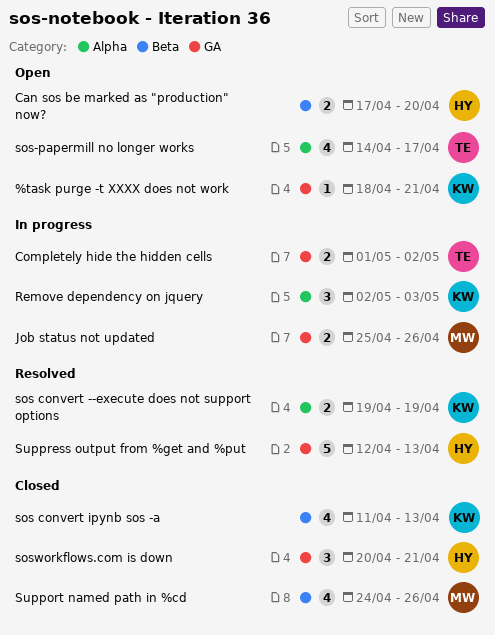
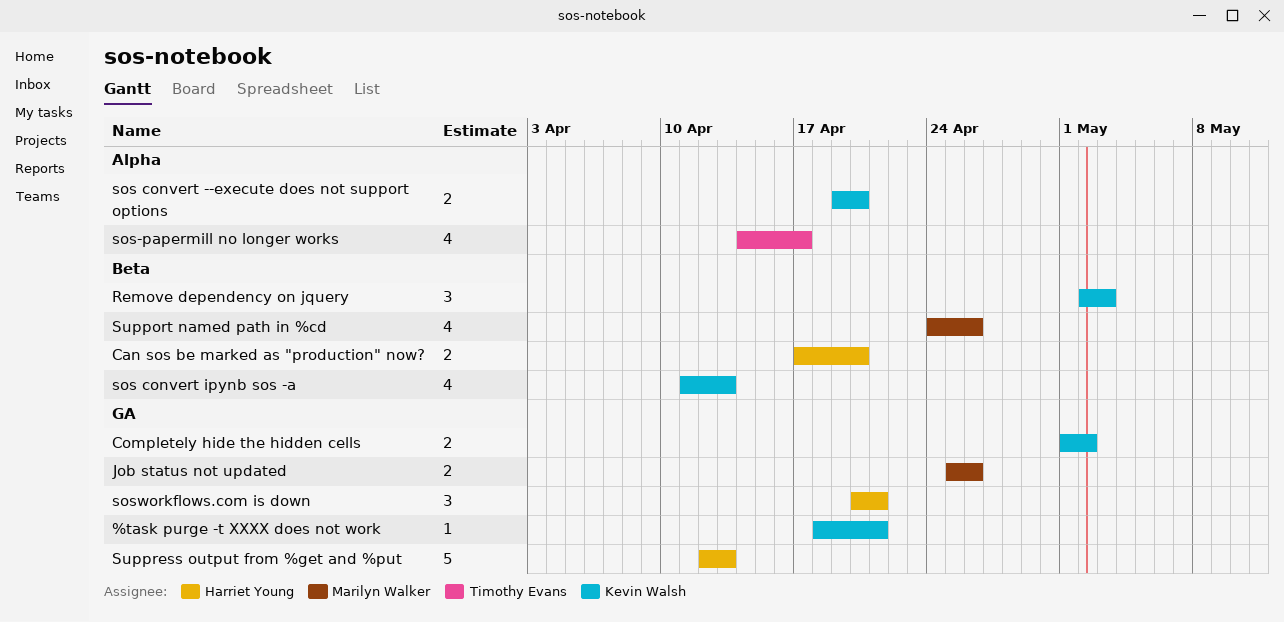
Completely hide the hidden cells, owner: Timothy Evans -> Kevin Walsh
Remove dependency on jquery, label: Alpha -> Beta
sos convert --execute does not support options, due: Apr 19 -> Apr 20

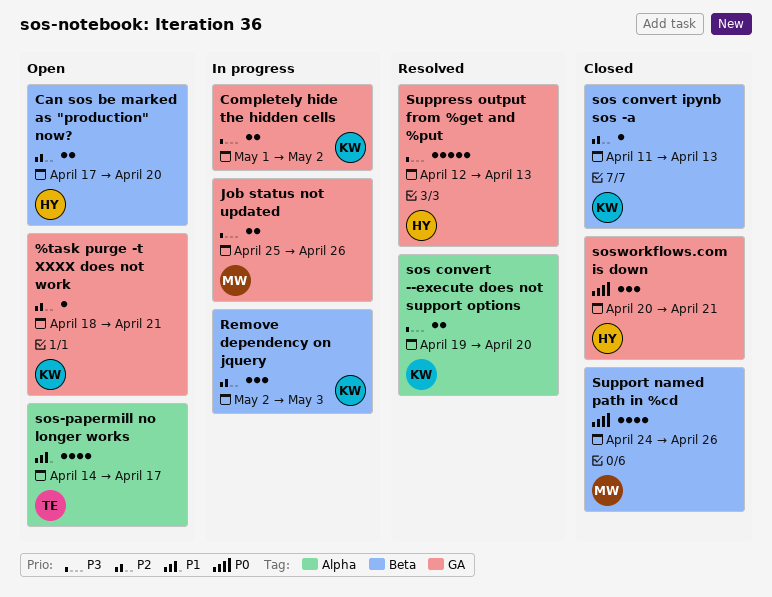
sos convert ipynb sos -a, estimate: 4 -> 1

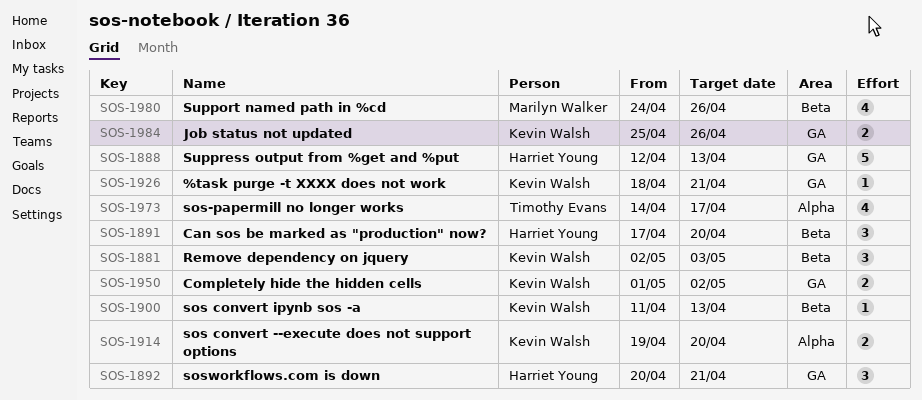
Can sos be marked as "production" now?, estimate: 2 -> 3
Job status not updated, owner: Marilyn Walker -> Kevin Walsh

